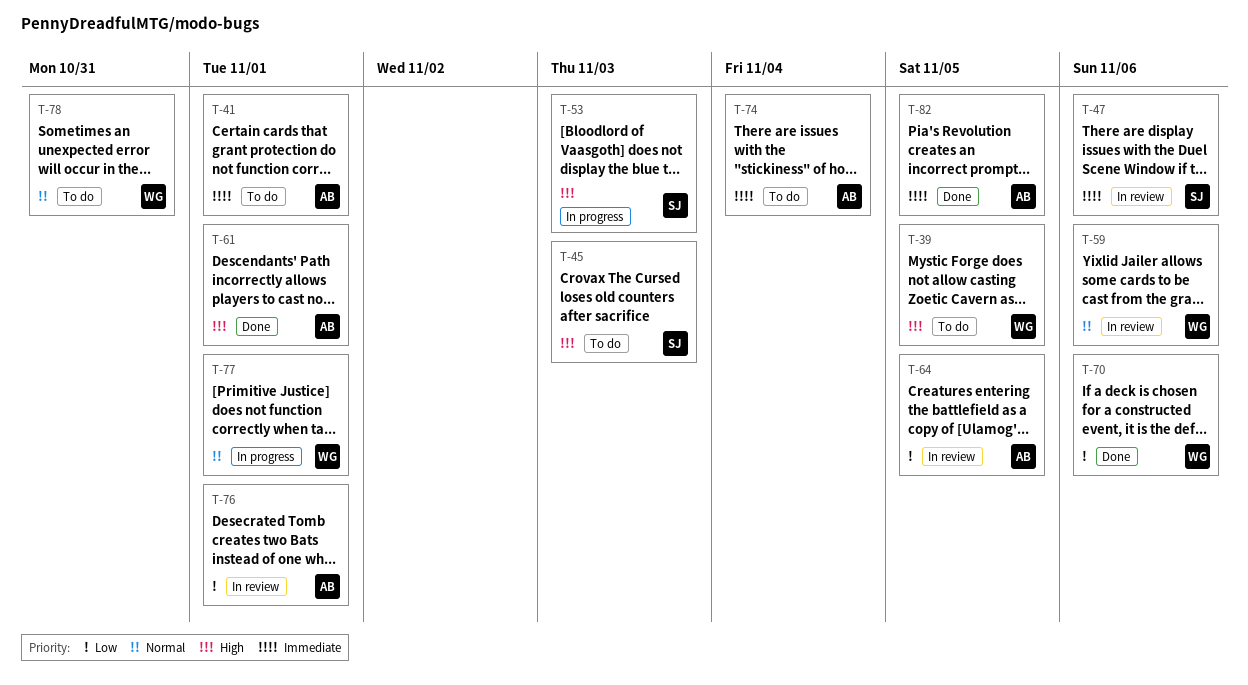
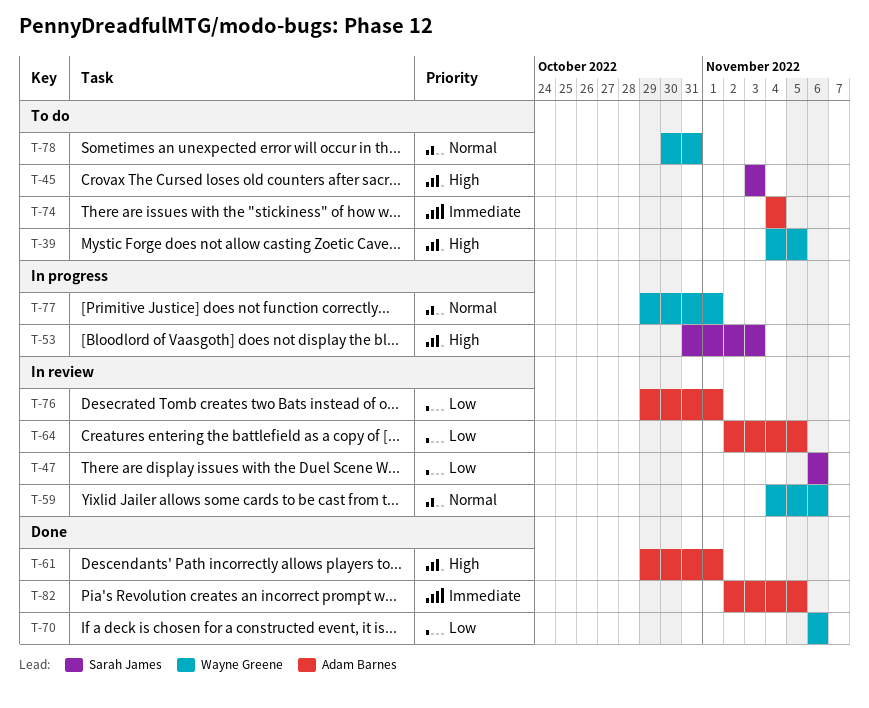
T-41: present -> none
T-47, priority: Immediate -> Low

